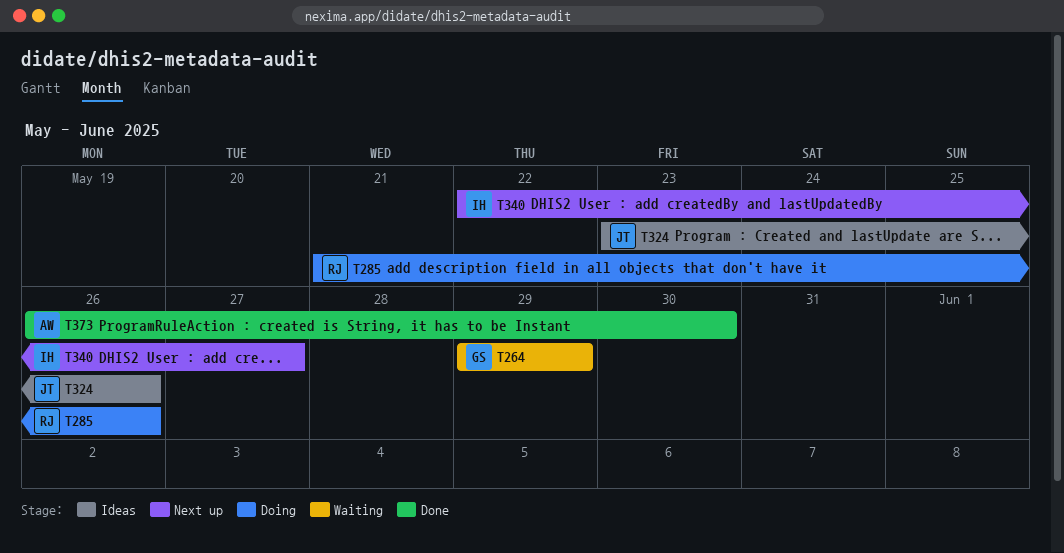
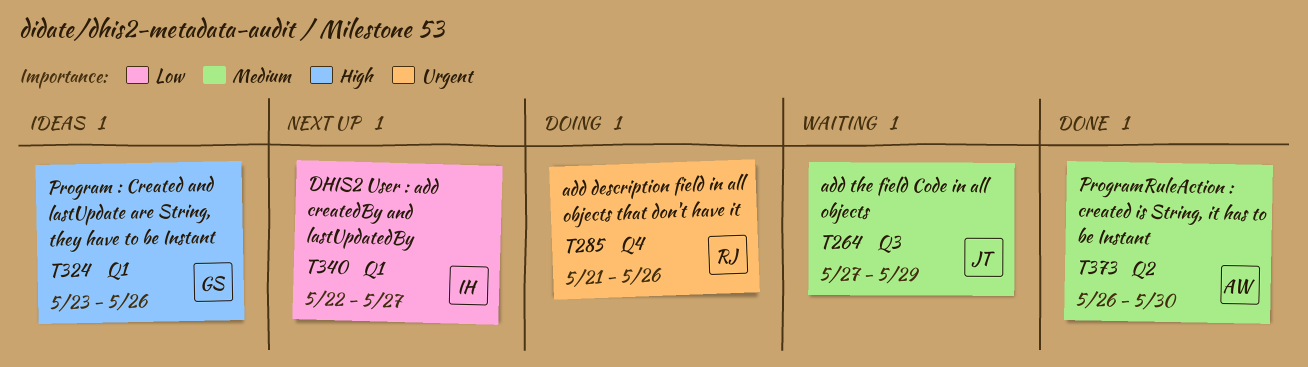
T264, owner: GS -> JT
T264, start: May 29 -> May 27
T324, owner: JT -> GS

